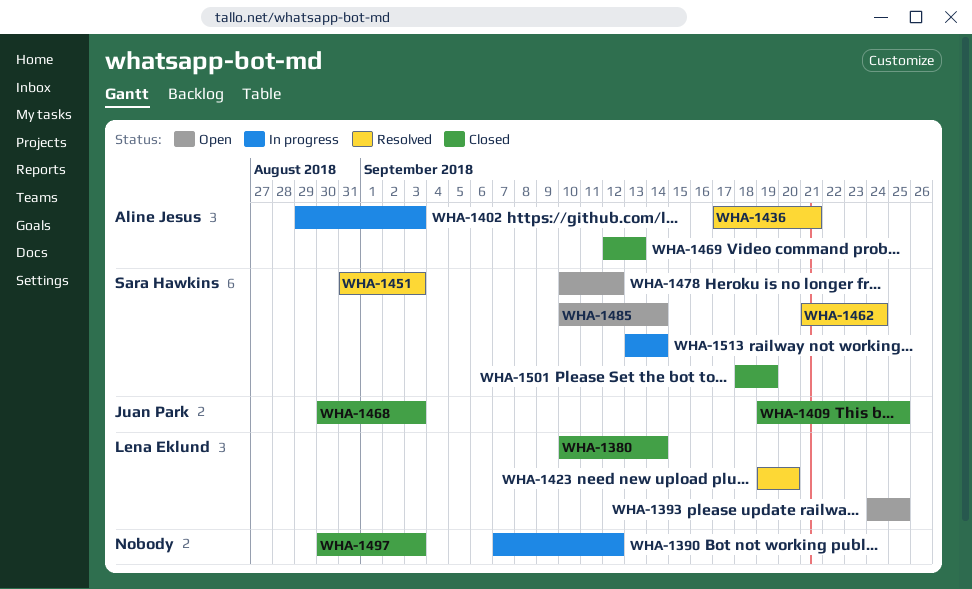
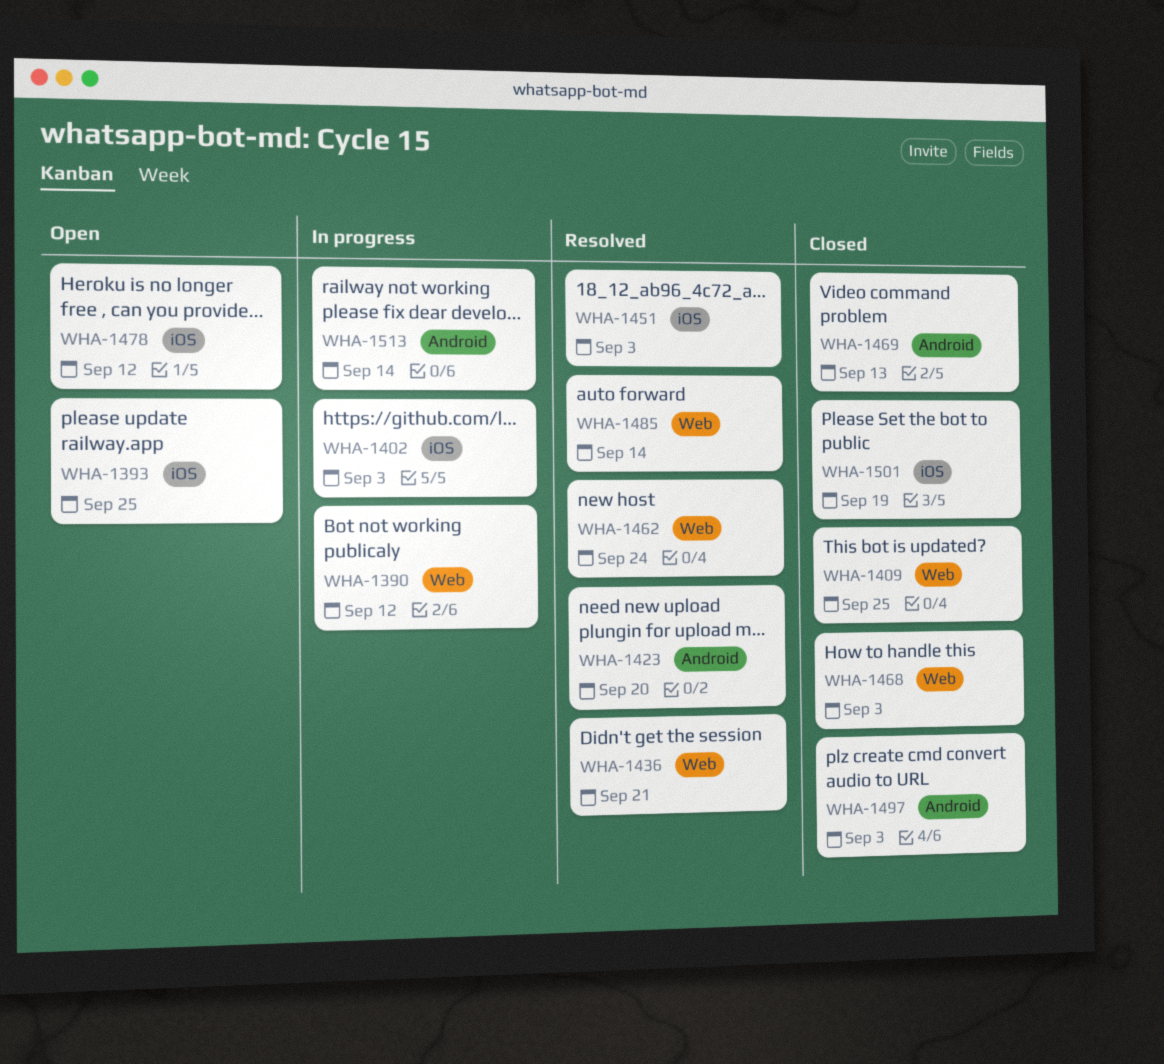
WHA-1380: present -> none
WHA-1485, status: Open -> Resolved

